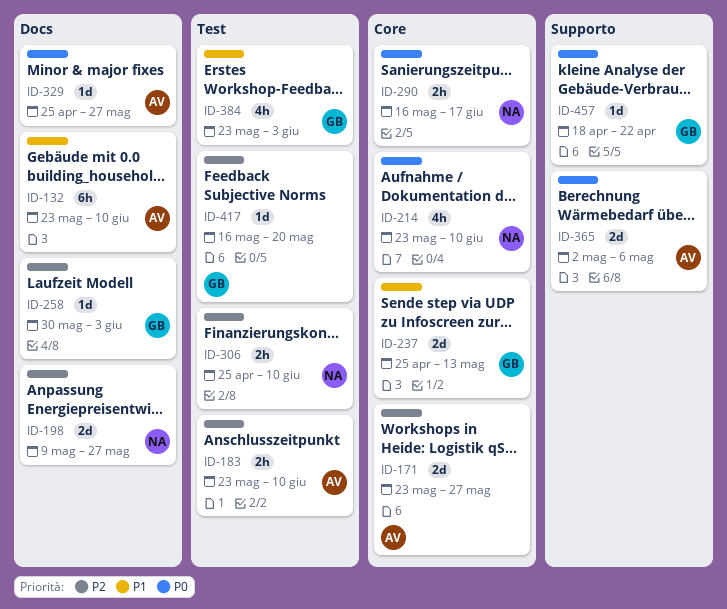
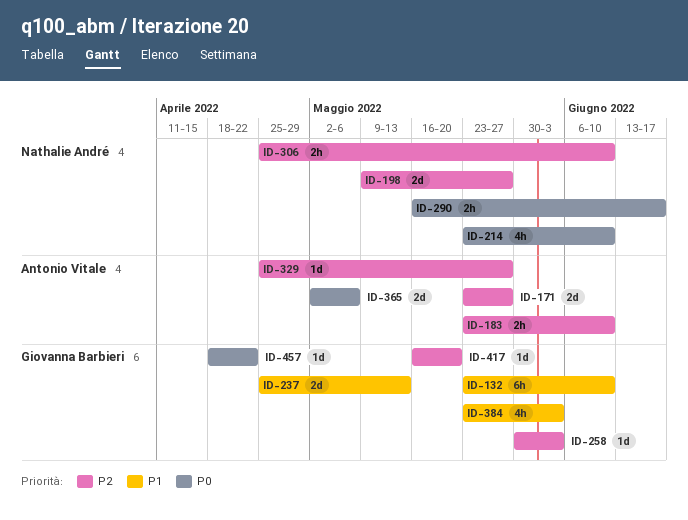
ID-132, owner: Antonio Vitale -> Giovanna Barbieri
ID-329, priority: P0 -> P2

